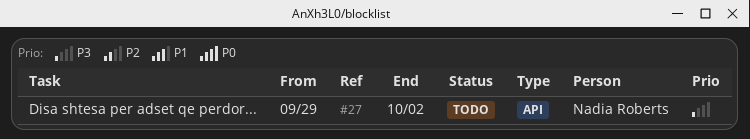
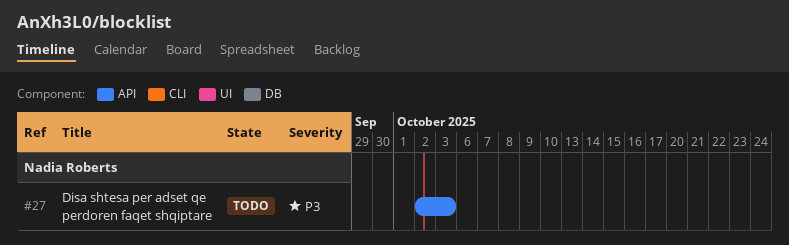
#27, start: Sep 29 -> Oct 2
#27, due: Oct 2 -> Oct 3

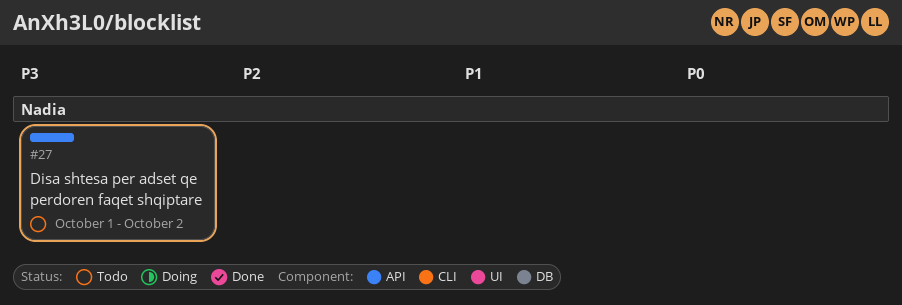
#27, start: Oct 2 -> Oct 1
#27, due: Oct 3 -> Oct 2

